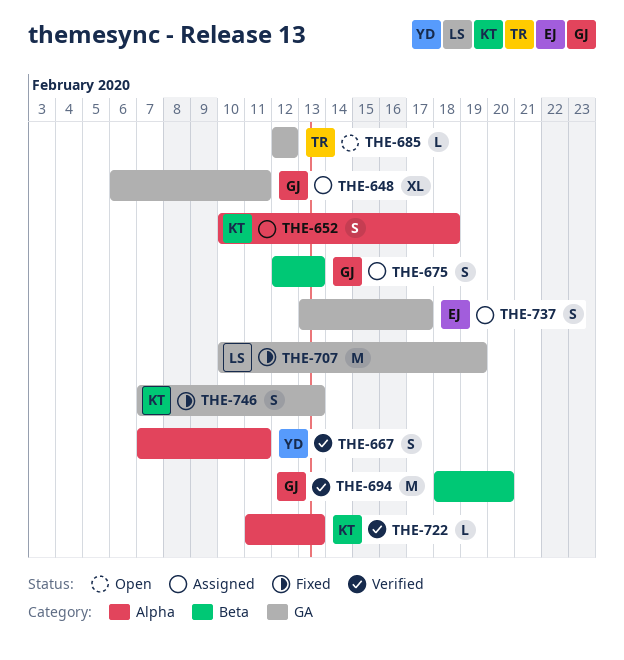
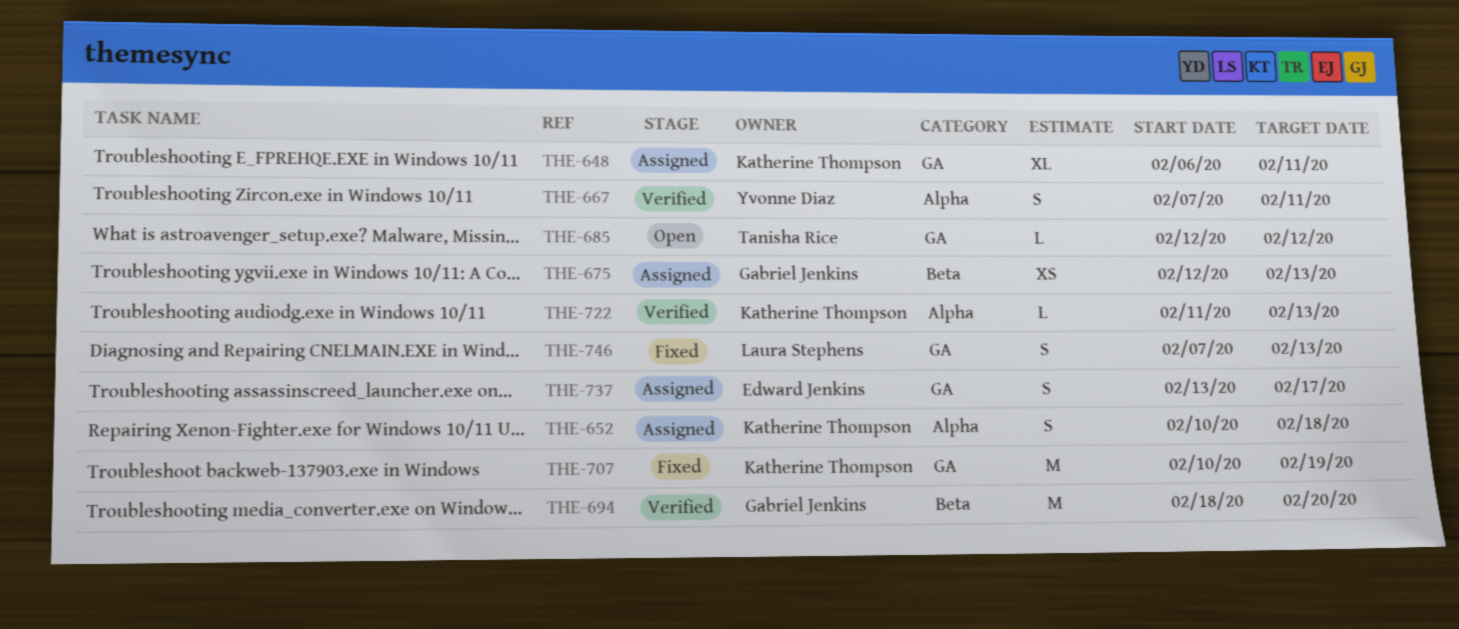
THE-648, owner: Gabriel Jenkins -> Katherine Thompson
THE-675, estimate: S -> XS
THE-707, owner: Laura Stephens -> Katherine Thompson
THE-746, owner: Katherine Thompson -> Laura Stephens

